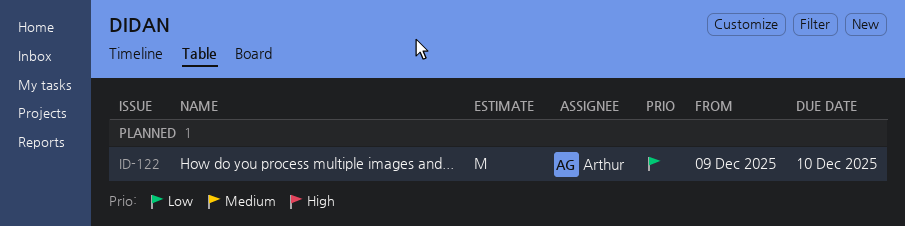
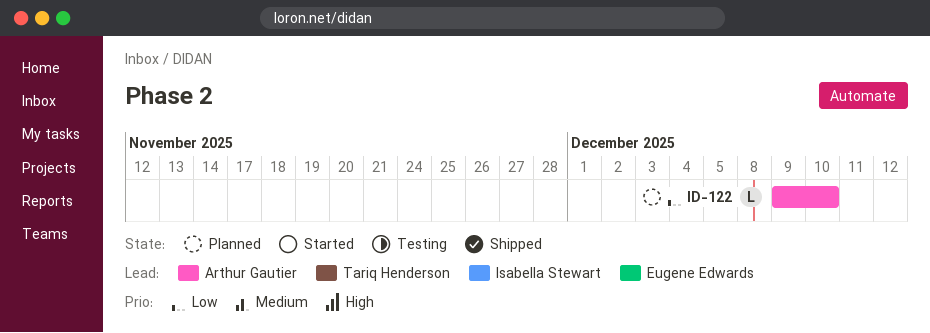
ID-122, estimate: M -> L

